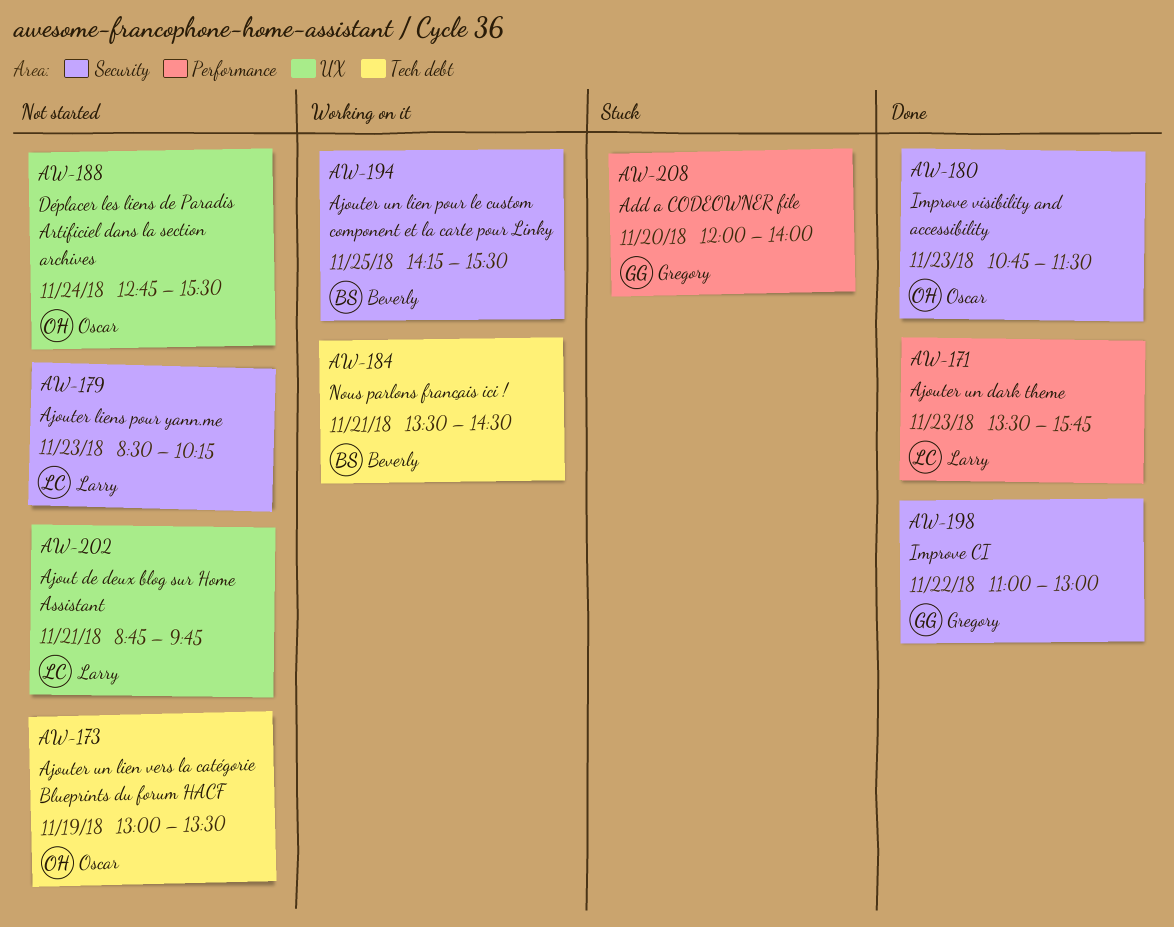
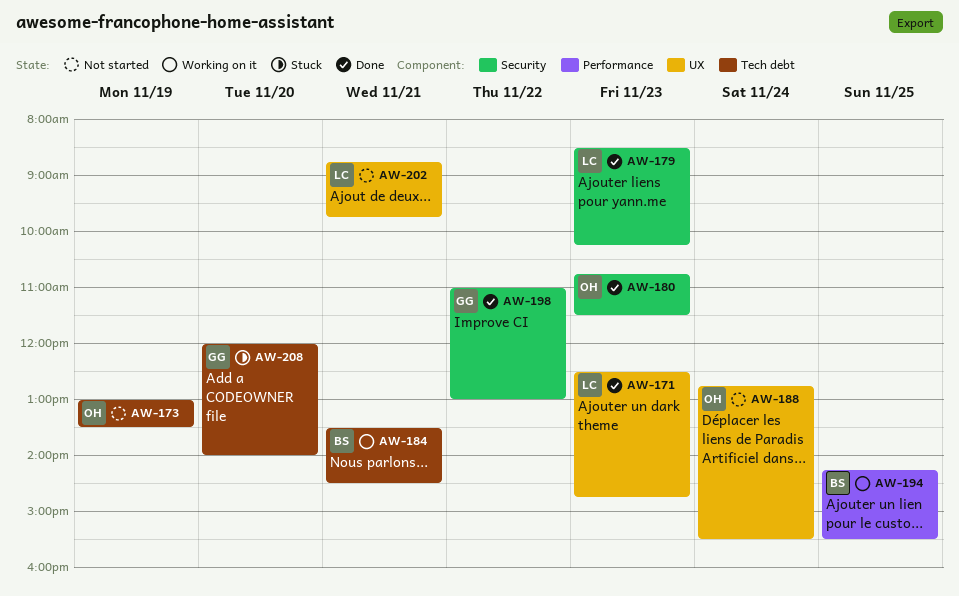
AW-171, label: Performance -> UX
AW-171, begins: 13:30 -> 12:30
AW-171, ends: 15:45 -> 14:45
AW-179, status: Not started -> Done
AW-194, label: Security -> Performance
AW-208, label: Performance -> Tech debt

